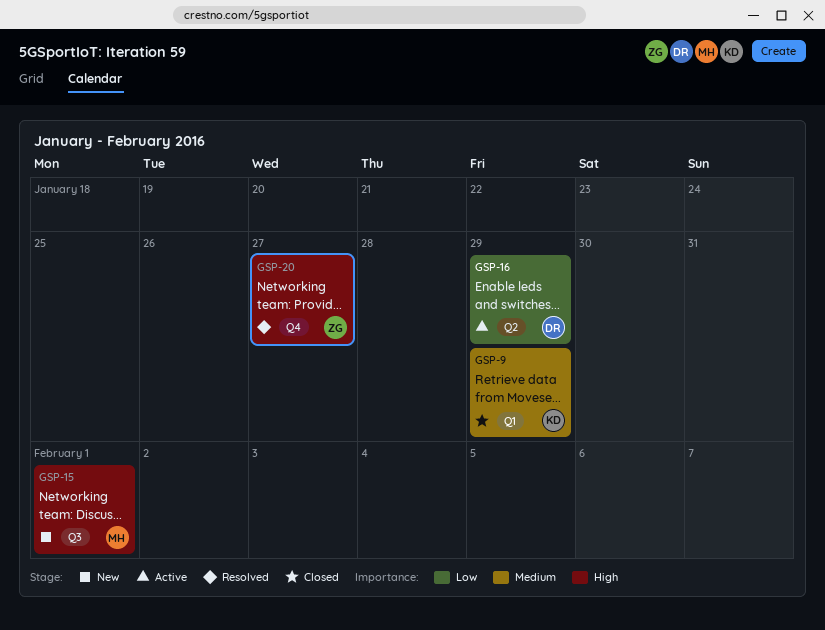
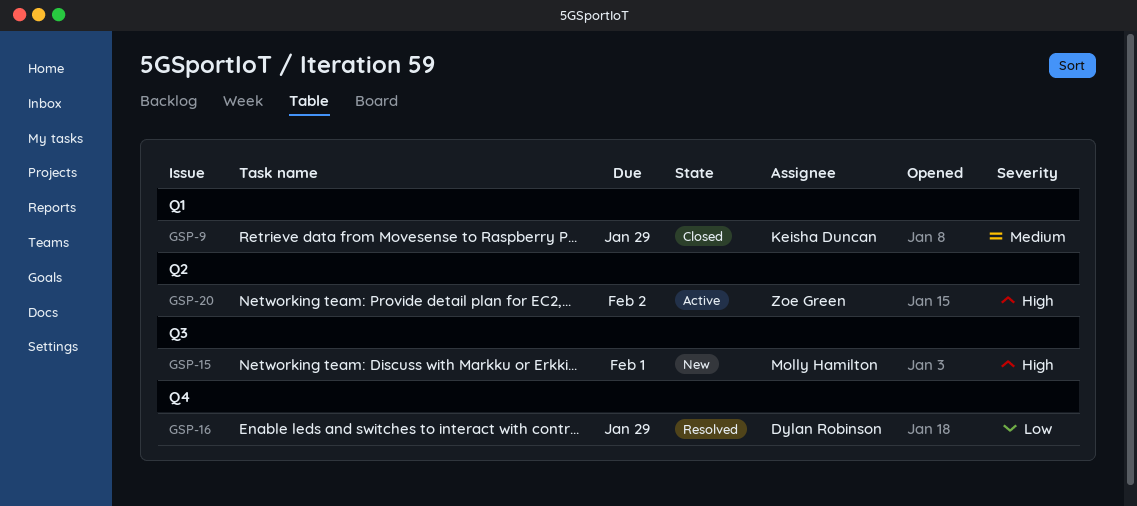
GSP-16, status: Active -> Resolved
GSP-16, label: Q2 -> Q4
GSP-20, status: Resolved -> Active
GSP-20, label: Q4 -> Q2
GSP-20, due: Jan 27 -> Feb 2

